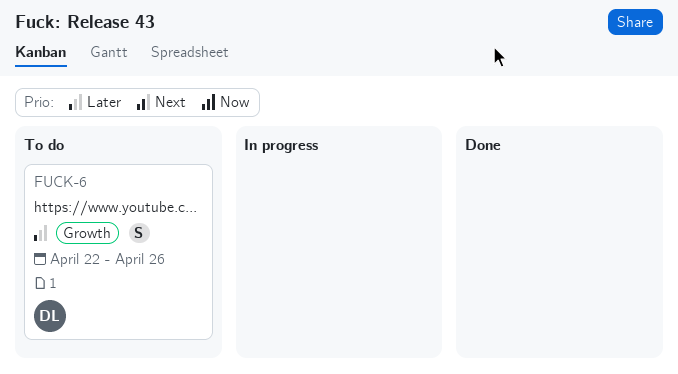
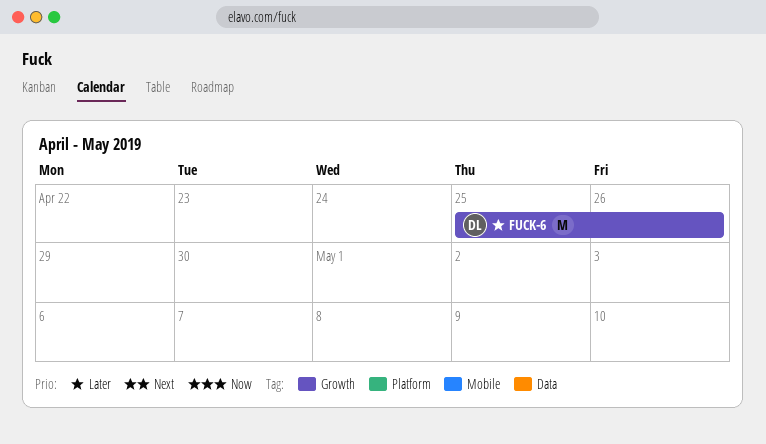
FUCK-6, estimate: S -> M
FUCK-6, start: Apr 22 -> Apr 25

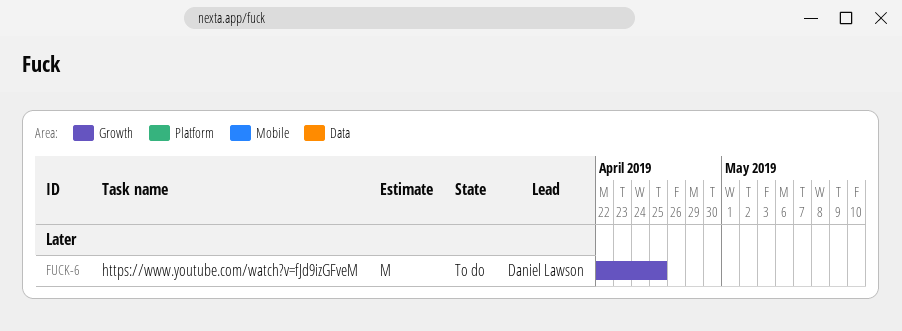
FUCK-6, start: Apr 25 -> Apr 22
FUCK-6, due: Apr 26 -> Apr 25

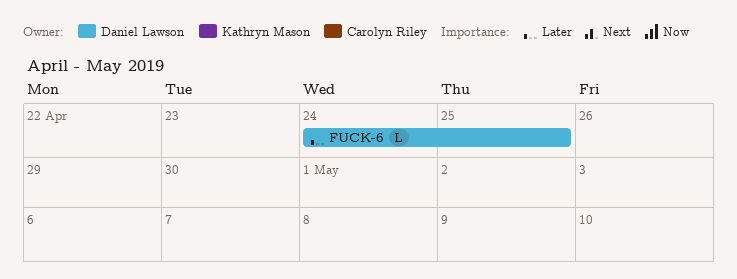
FUCK-6, estimate: M -> L
FUCK-6, start: Apr 22 -> Apr 24

